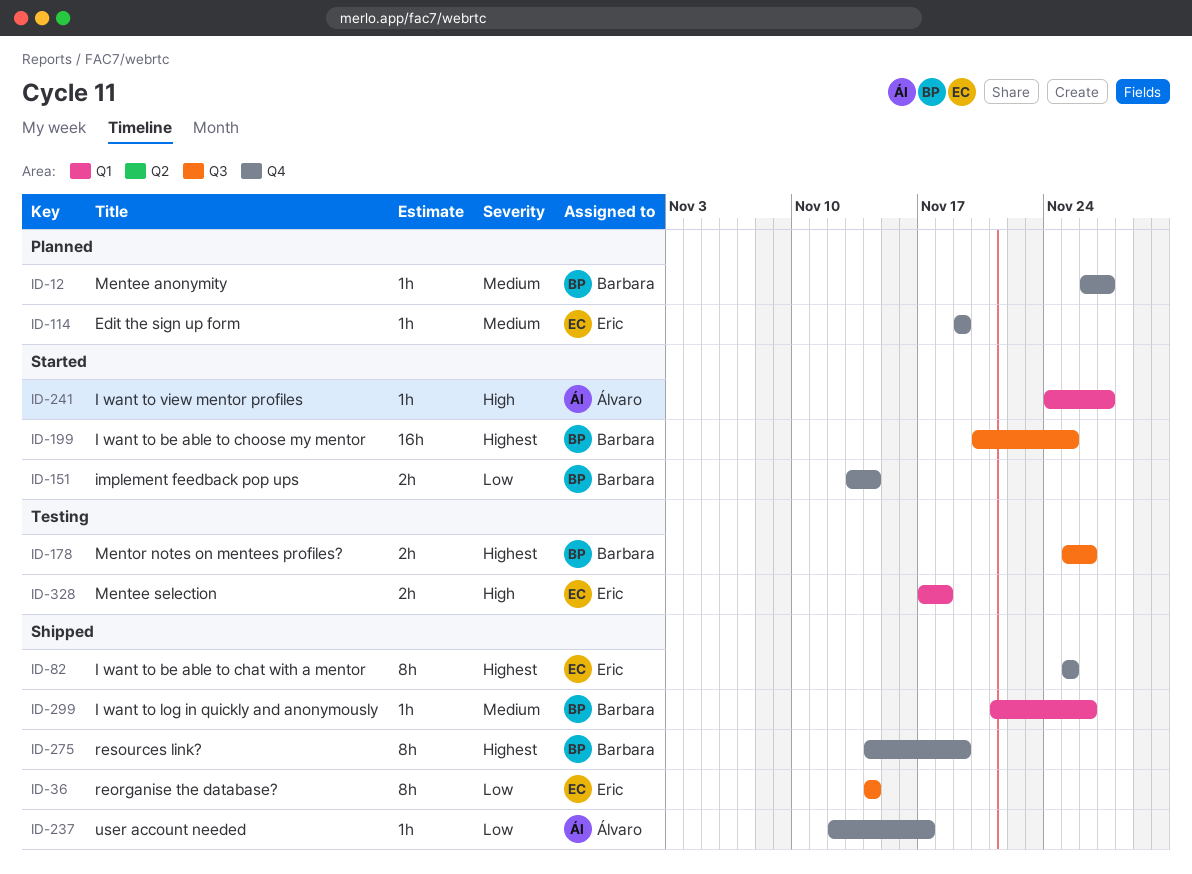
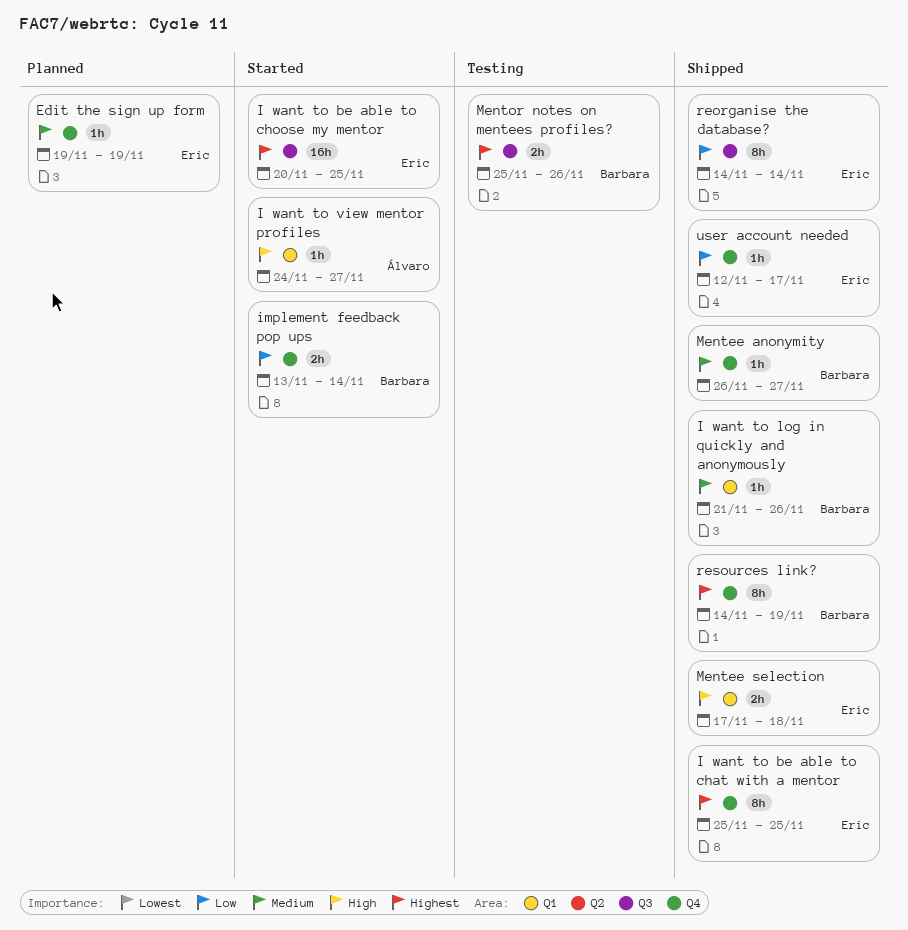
I want to be able to choose my mentor, owner: Barbara -> Eric
Mentee anonymity, status: Planned -> Shipped
Mentee selection, status: Testing -> Shipped
user account needed, owner: Álvaro -> Eric

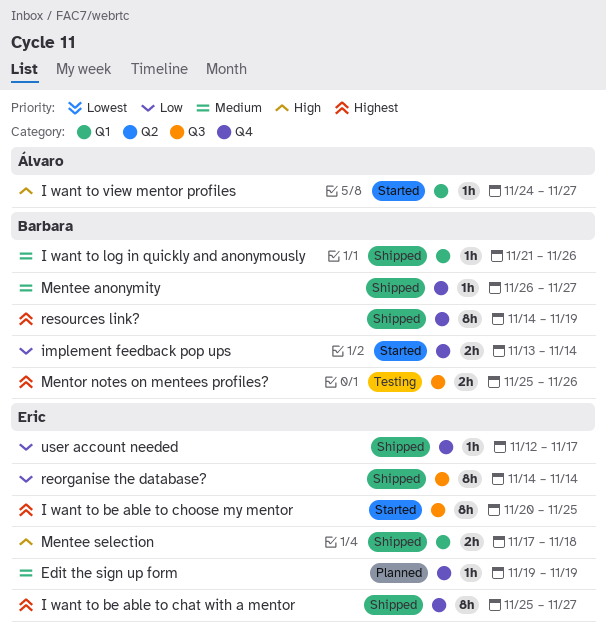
I want to be able to chat with a mentor, due: Nov 25 -> Nov 27
I want to be able to choose my mentor, estimate: 16h -> 8h

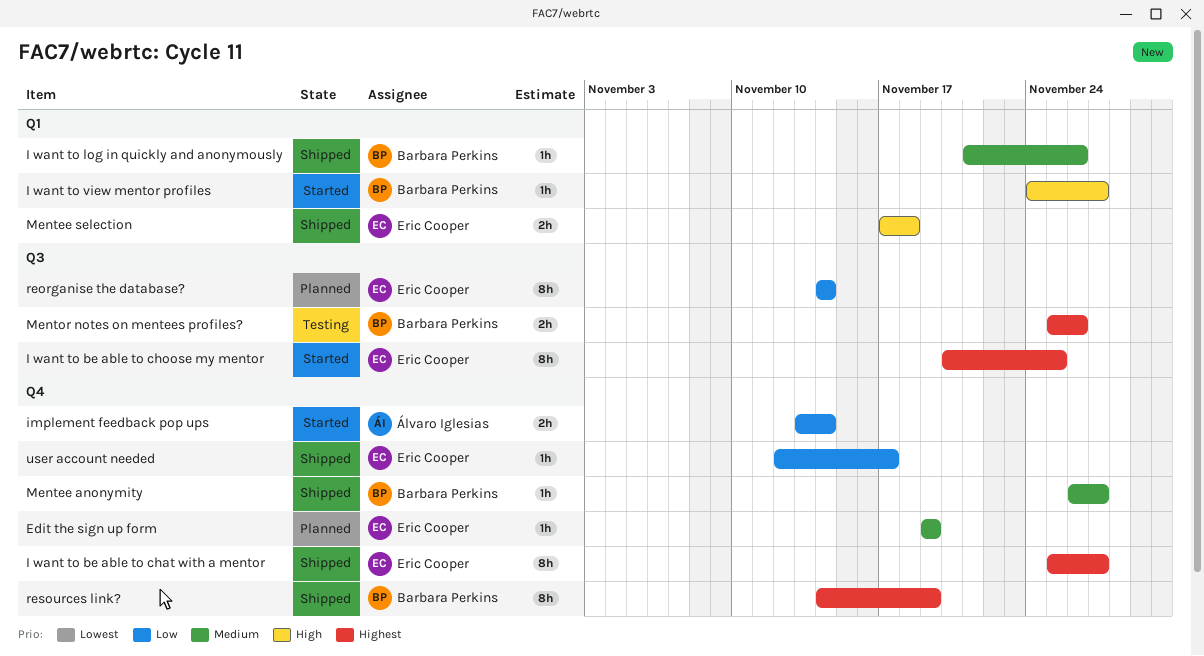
I want to view mentor profiles, owner: Álvaro Iglesias -> Barbara Perkins
implement feedback pop ups, owner: Barbara Perkins -> Álvaro Iglesias
reorganise the database?, status: Shipped -> Planned

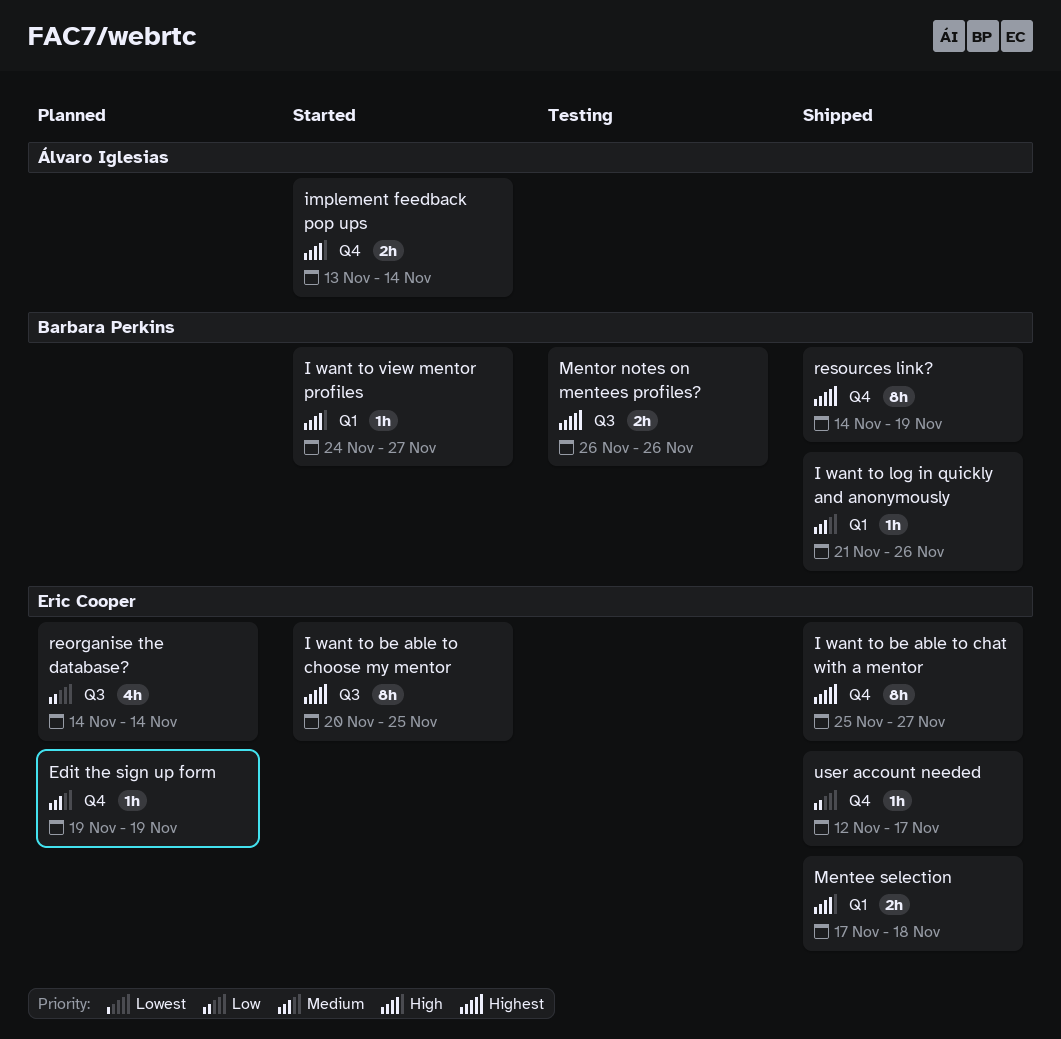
implement feedback pop ups, priority: Low -> High
Mentee anonymity: present -> none
Mentor notes on mentees profiles?, start: Nov 25 -> Nov 26
reorganise the database?, estimate: 8h -> 4h

